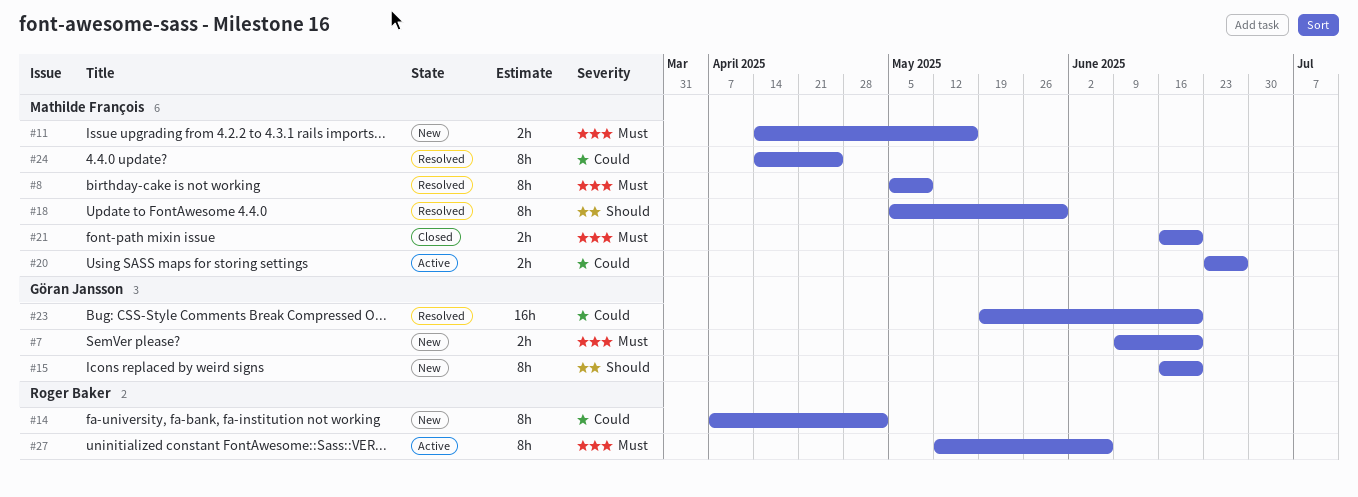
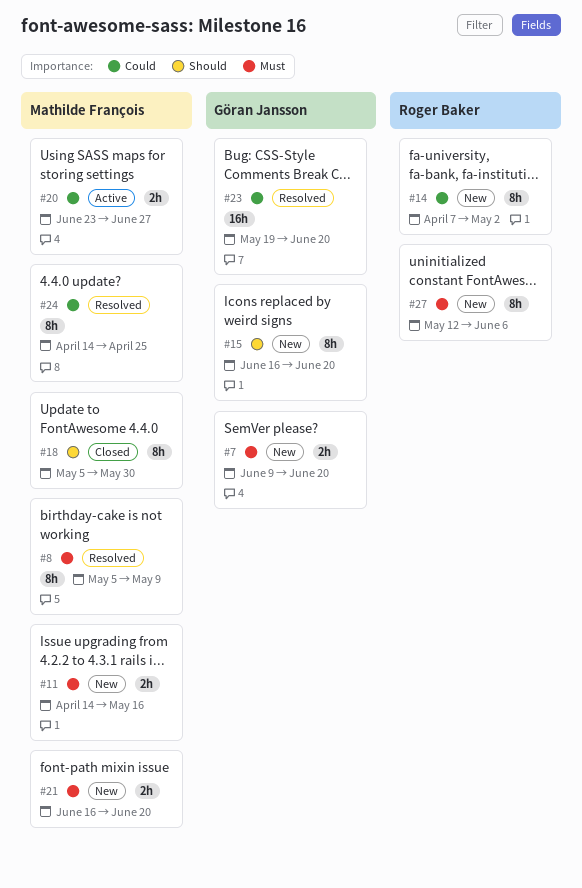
#18, status: Resolved -> Closed
#21, status: Closed -> New
#27, status: Active -> New

